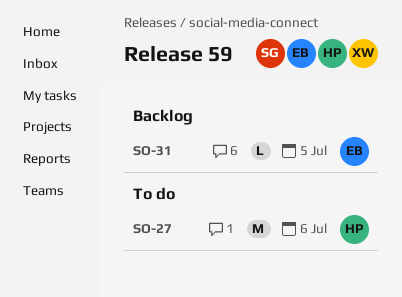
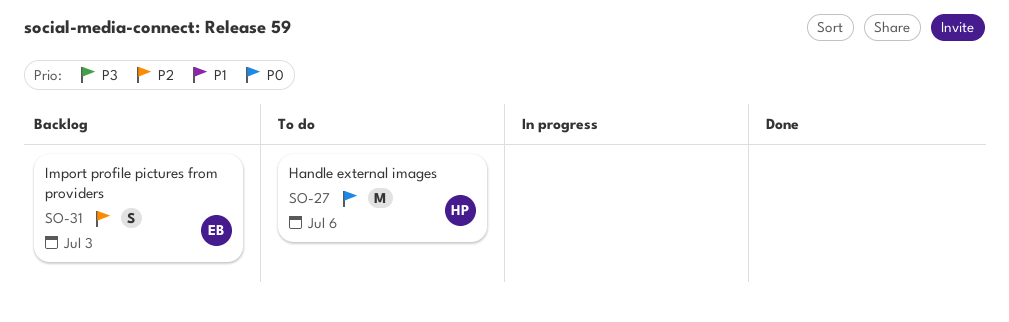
SO-31, estimate: L -> S
SO-31, due: Jul 5 -> Jul 3

